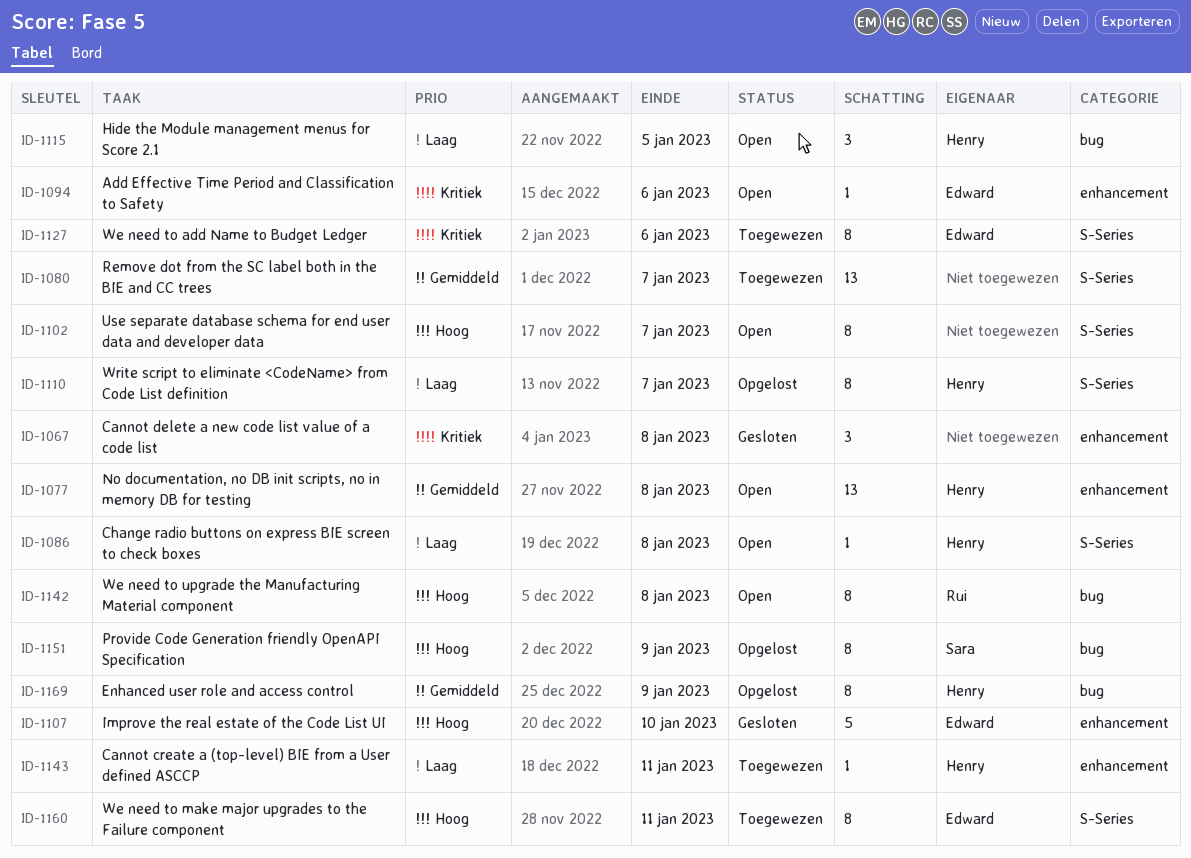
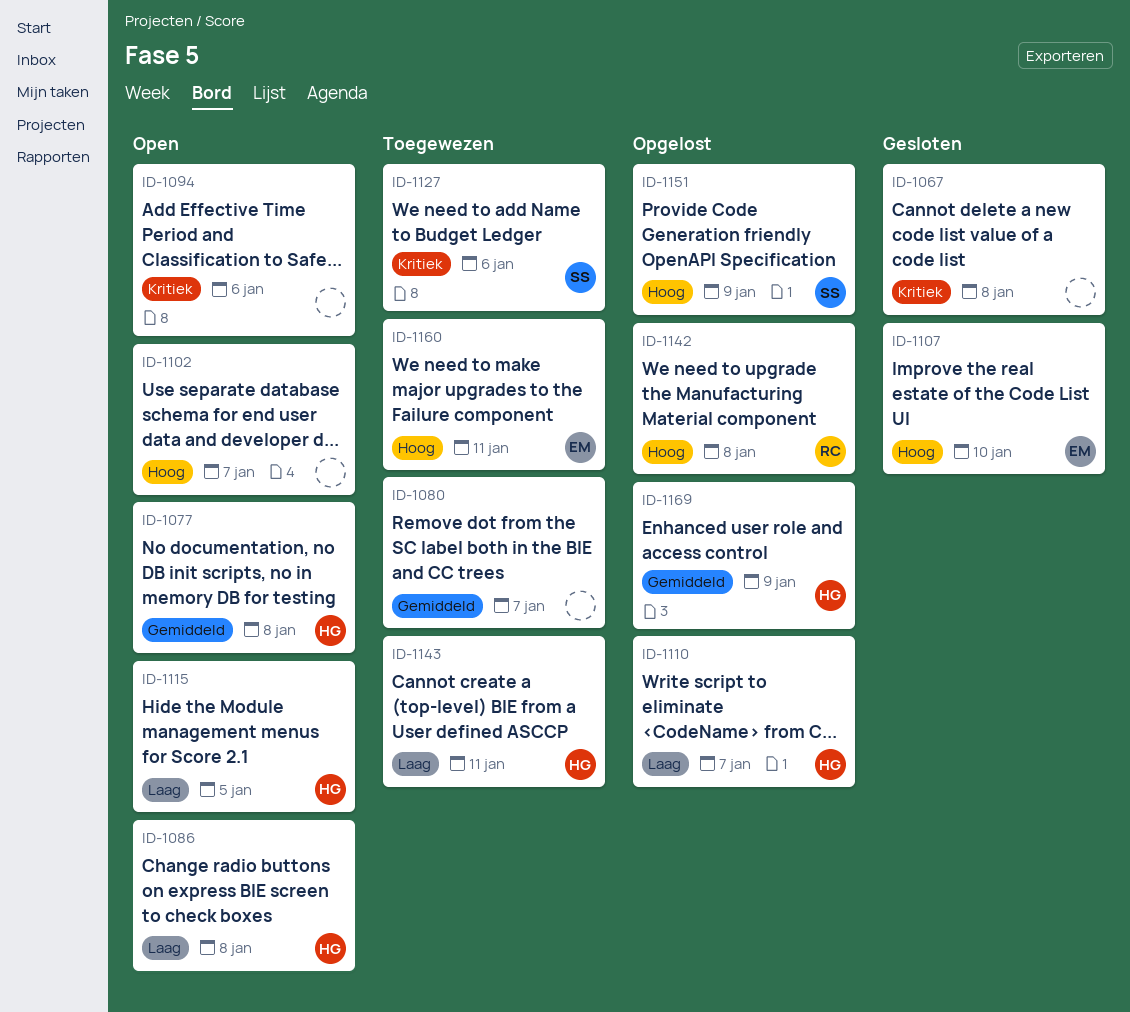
ID-1094, owner: Edward -> none
ID-1127, owner: Edward -> Sara
ID-1142, status: Open -> Opgelost

